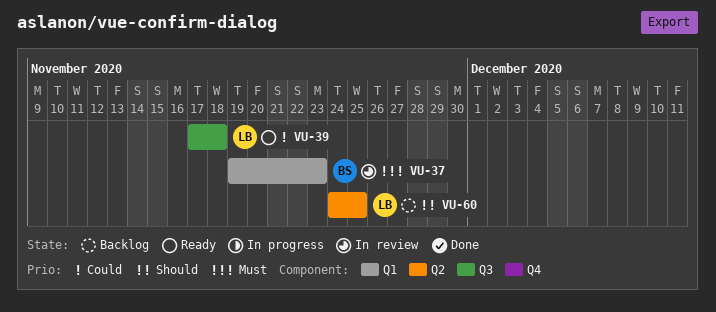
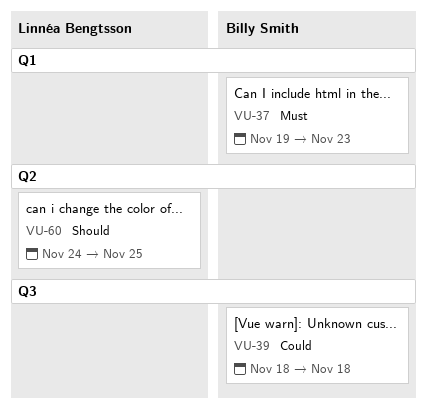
VU-39, owner: Linnéa Bengtsson -> Billy Smith
VU-39, start: Nov 17 -> Nov 18

